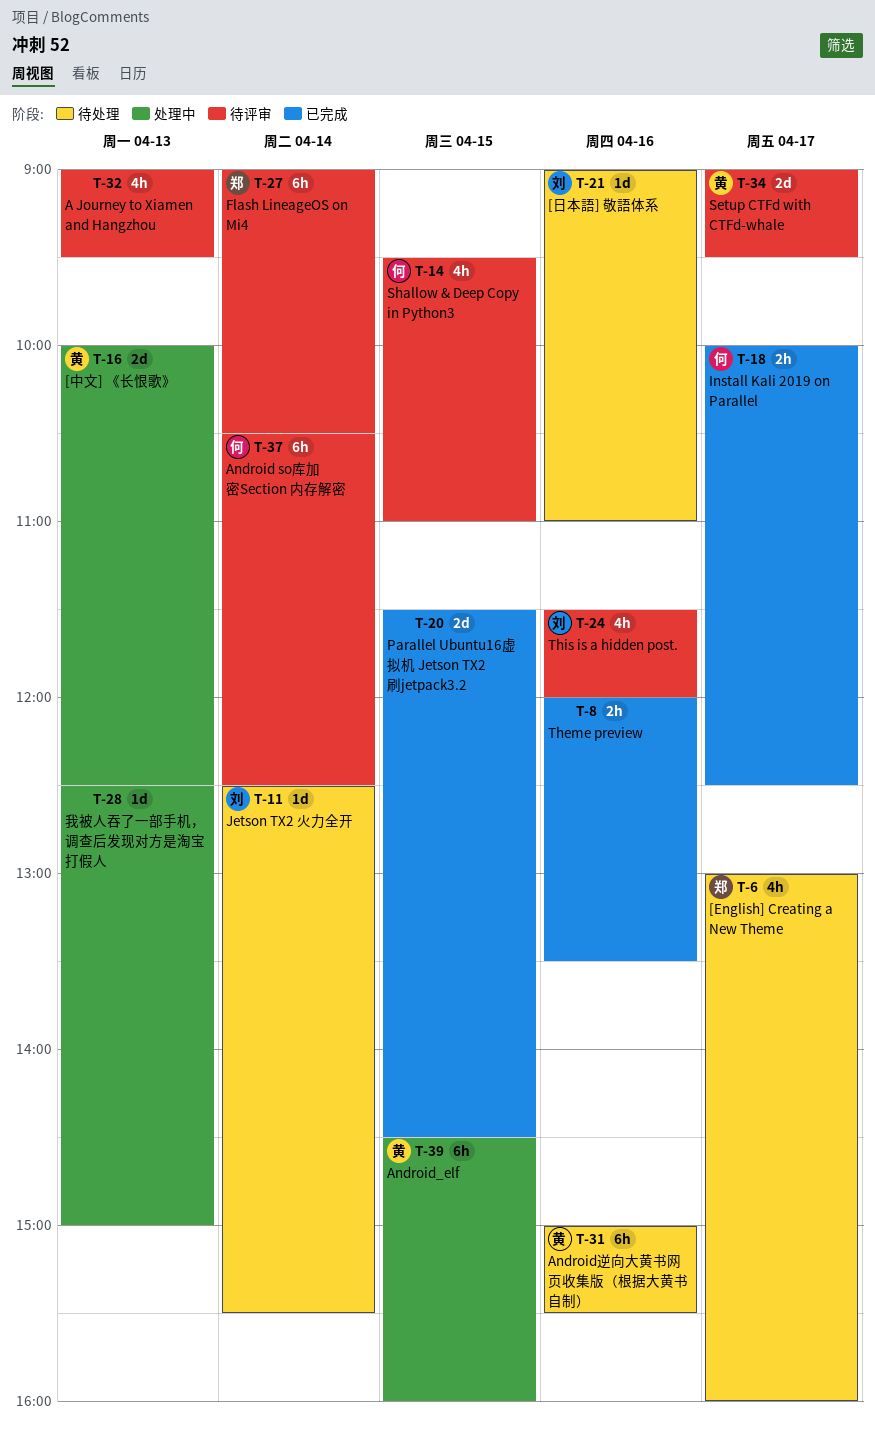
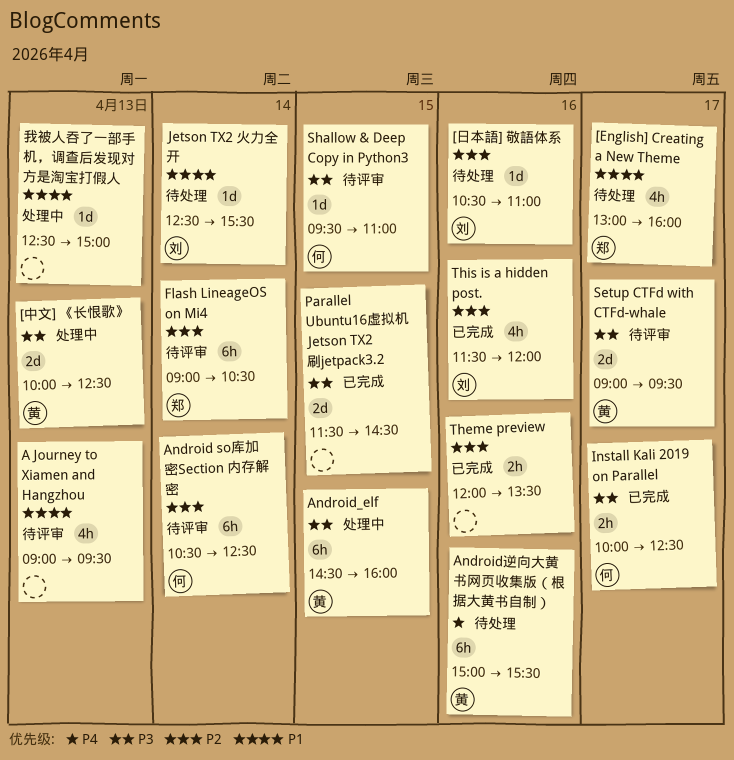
[日本語] 敬語体系, begins: 09:00 -> 10:30
Shallow & Deep Copy in Python3, estimate: 4h -> 1d
This is a hidden post., status: 待评审 -> 已完成

